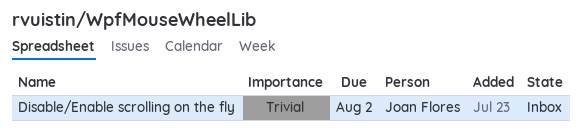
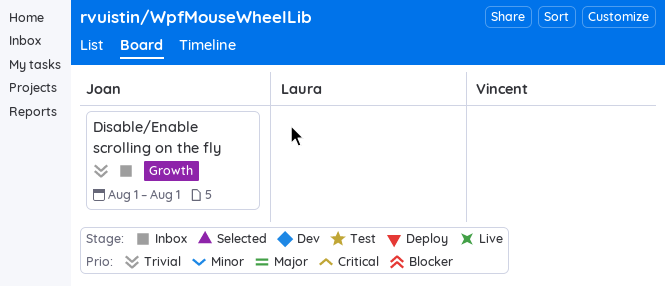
Disable/Enable scrolling on the fly, due: Aug 2 -> Aug 1

